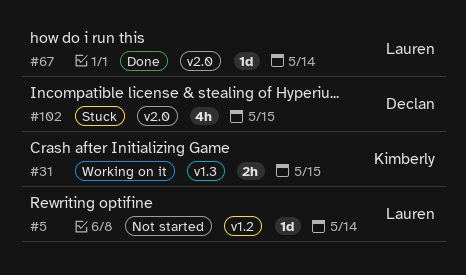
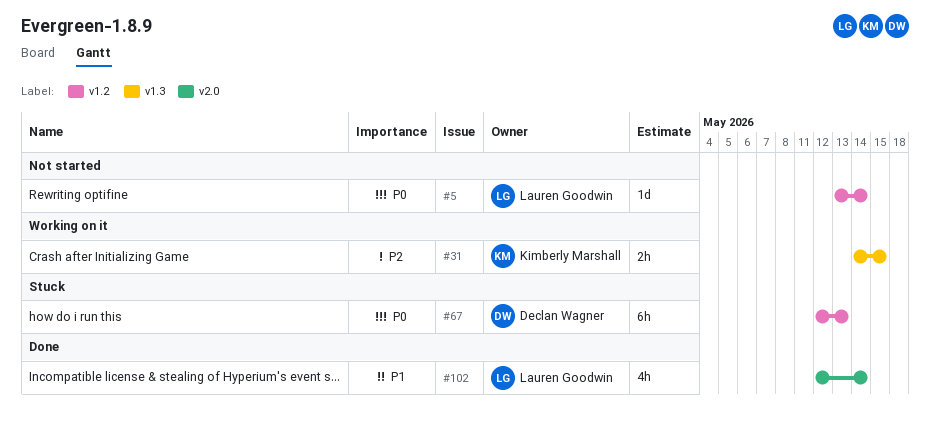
#67, status: Done -> Stuck
#67, owner: Lauren Goodwin -> Declan Wagner
#67, label: v2.0 -> v1.2
#67, estimate: 1d -> 6h
#67, due: May 14 -> May 13
#102, status: Stuck -> Done
#102, owner: Declan Wagner -> Lauren Goodwin
#102, due: May 15 -> May 14

